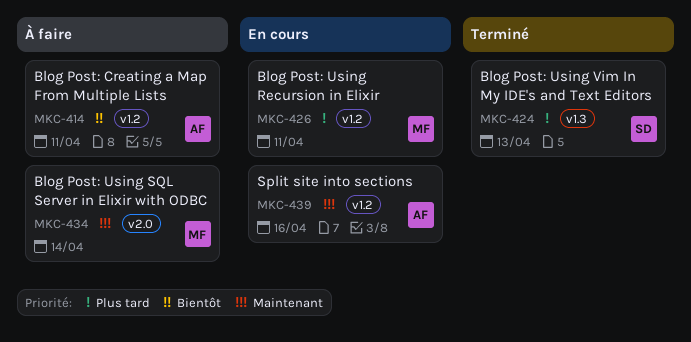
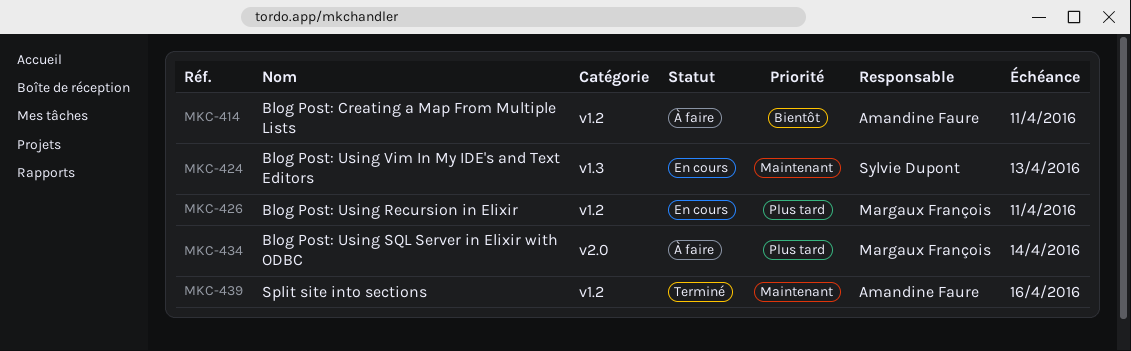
MKC-424, status: Terminé -> En cours
MKC-424, priority: Plus tard -> Maintenant
MKC-434, priority: Maintenant -> Plus tard
MKC-439, status: En cours -> Terminé

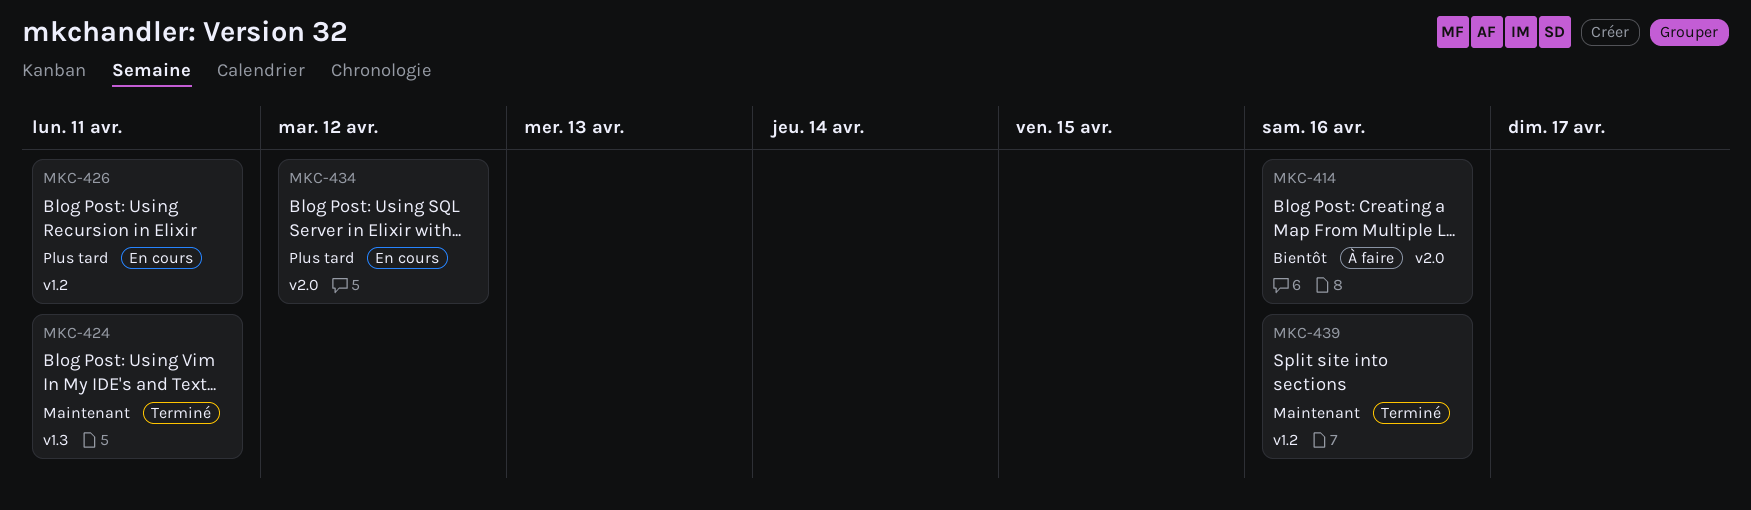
MKC-414, label: v1.2 -> v2.0
MKC-414, due: Apr 11 -> Apr 16
MKC-424, status: En cours -> Terminé
MKC-424, due: Apr 13 -> Apr 11
MKC-434, status: À faire -> En cours
MKC-434, due: Apr 14 -> Apr 12

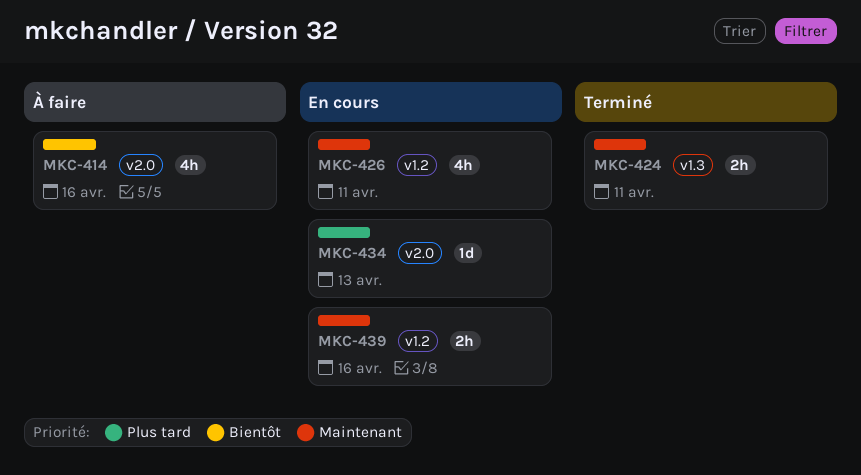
MKC-426, priority: Plus tard -> Maintenant
MKC-434, due: Apr 12 -> Apr 13
MKC-439, status: Terminé -> En cours

